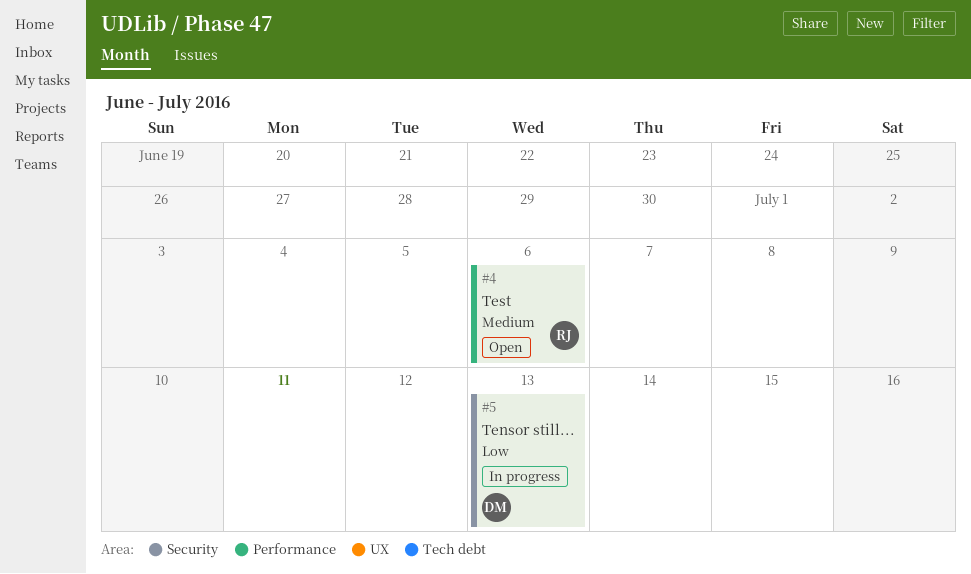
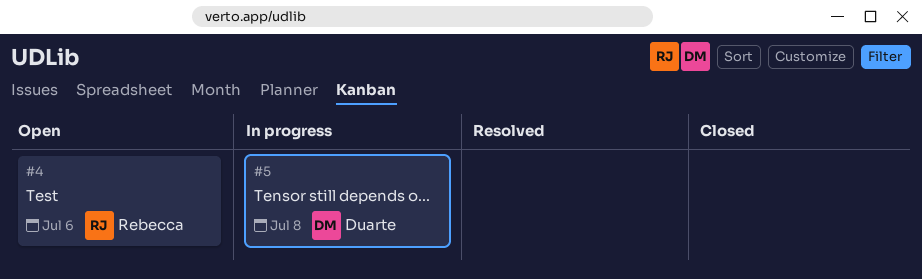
#5, due: Jul 13 -> Jul 8

